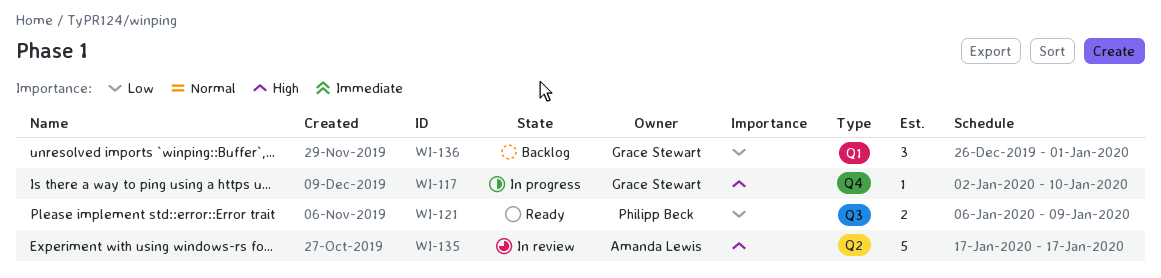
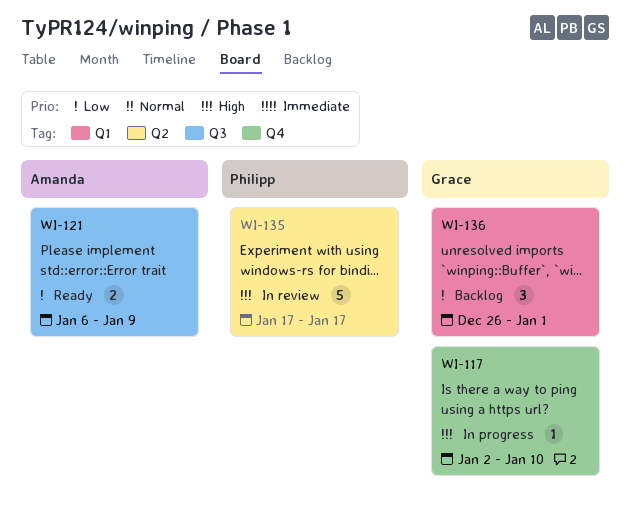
WI-121, owner: Philipp Beck -> Amanda Lewis
WI-135, owner: Amanda Lewis -> Philipp Beck

